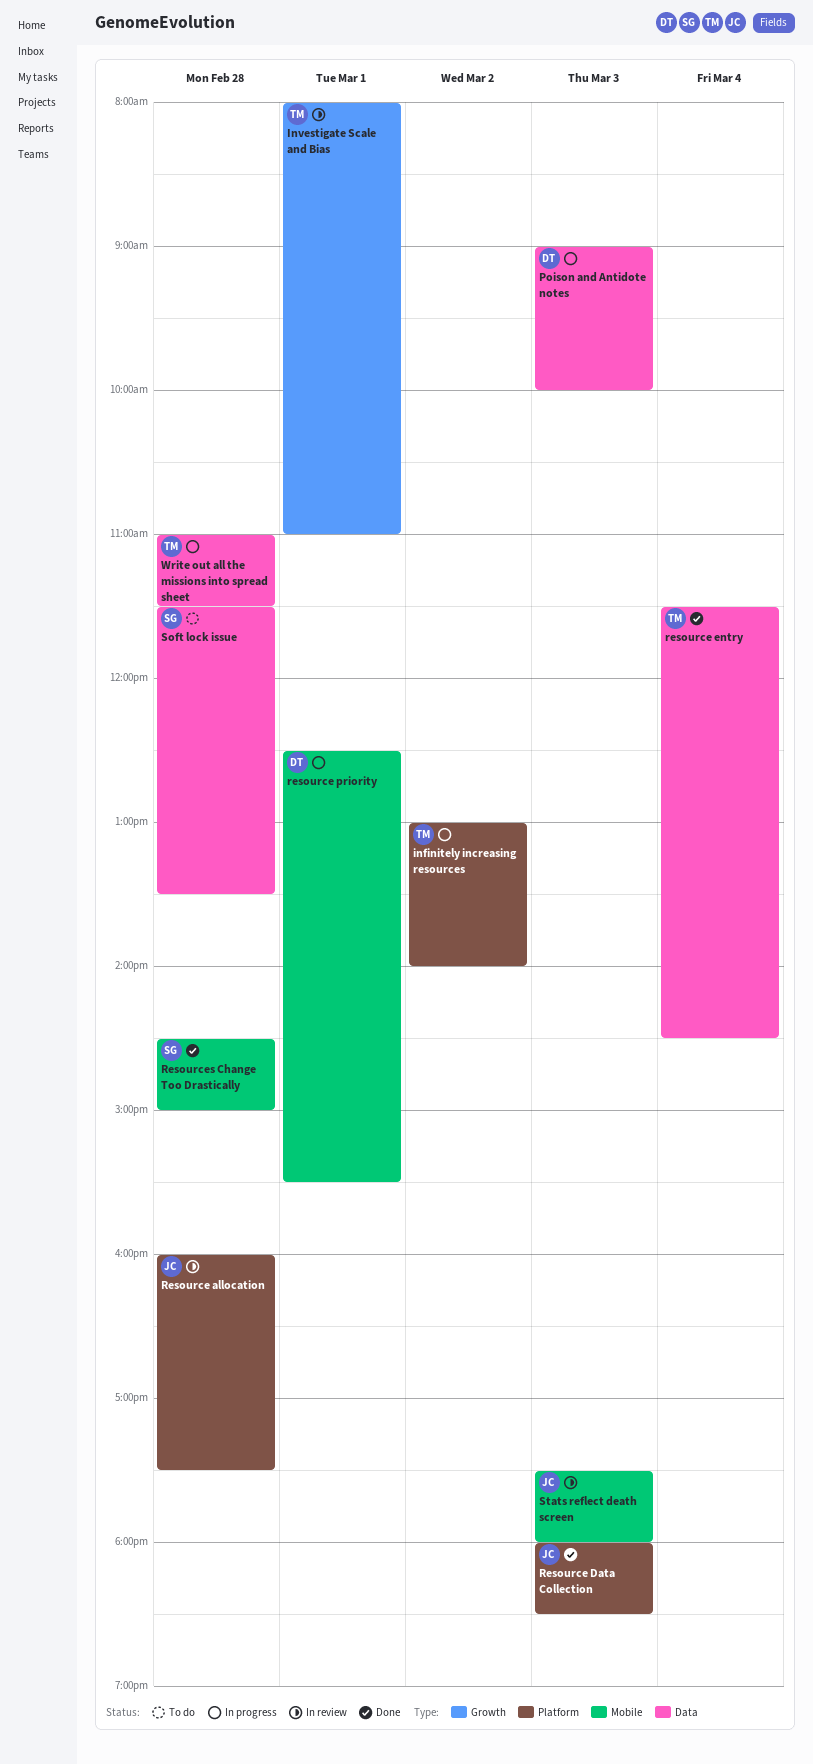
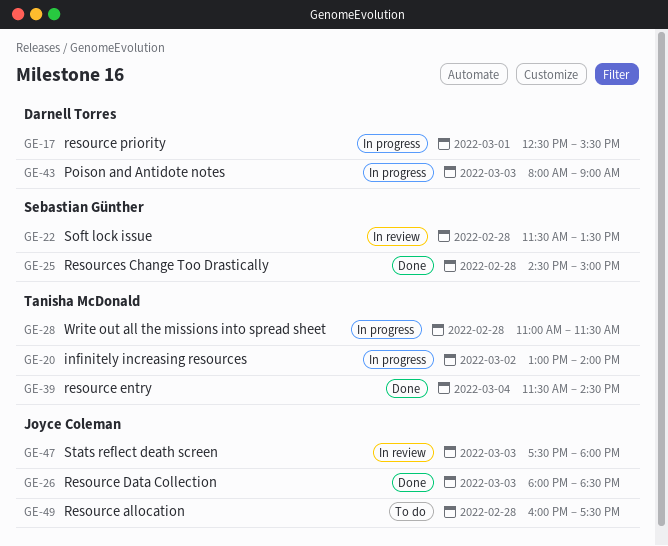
Investigate Scale and Bias: present -> none
Poison and Antidote notes, begins: 09:00 -> 08:00
Poison and Antidote notes, ends: 10:00 -> 09:00
Resource allocation, status: In review -> To do
Soft lock issue, status: To do -> In review

